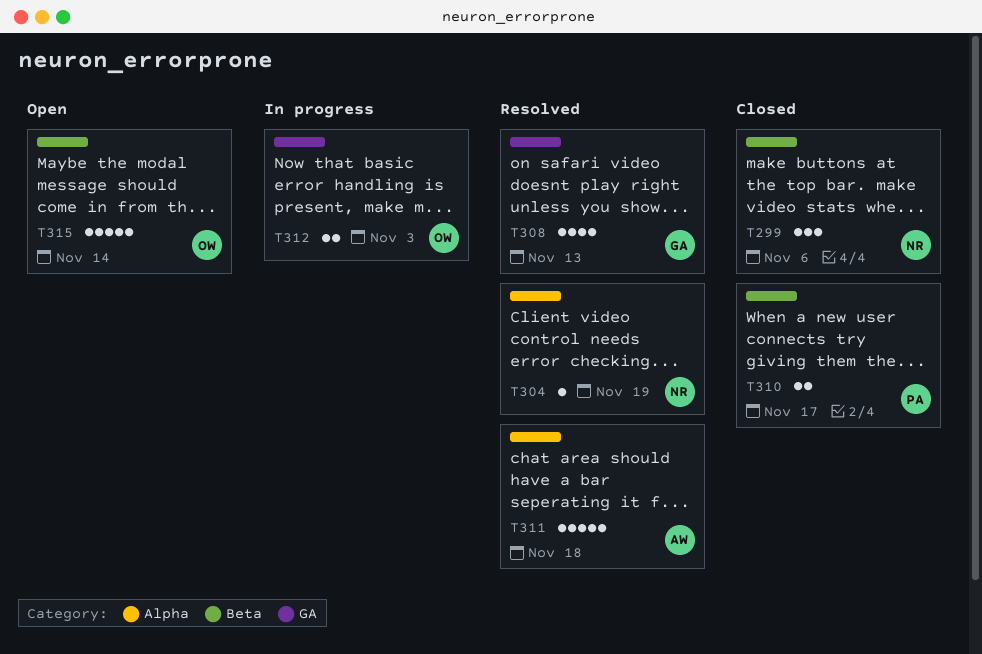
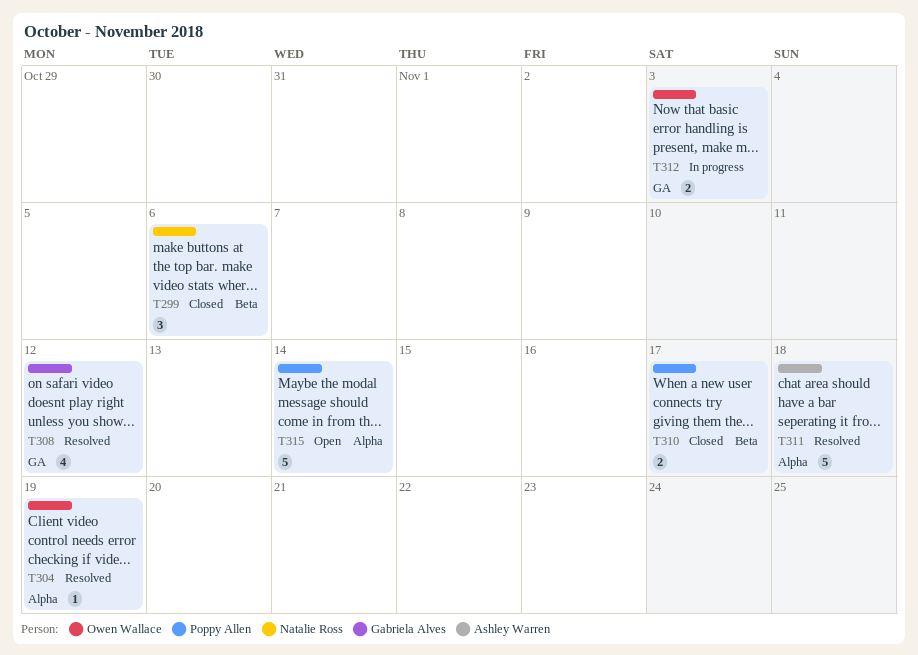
T304, owner: Natalie Ross -> Owen Wallace
T308, due: Nov 13 -> Nov 12
T315, owner: Owen Wallace -> Poppy Allen
T315, label: Beta -> Alpha

